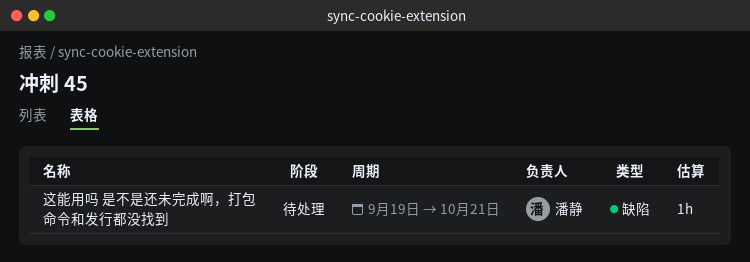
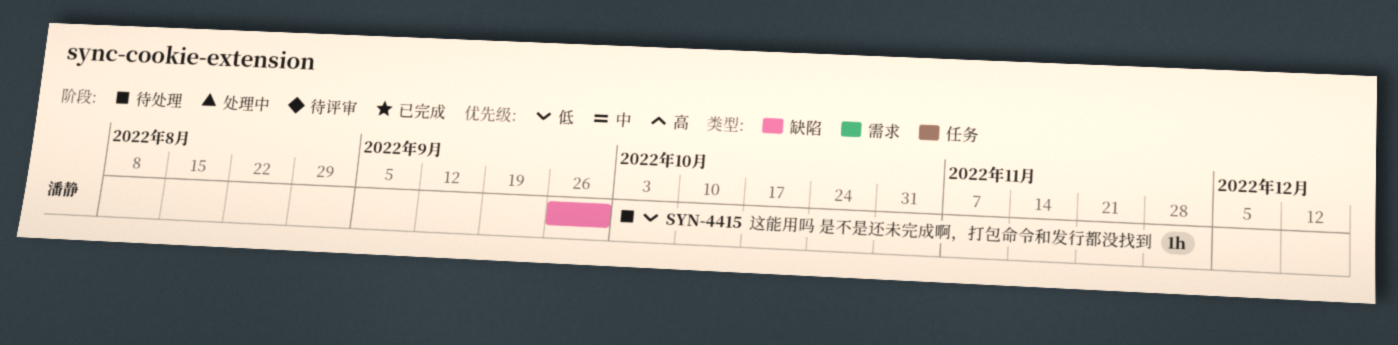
这能用吗 是不是还未完成啊，打包命令和发行都没找到, start: Sep 19 -> Sep 26
这能用吗 是不是还未完成啊，打包命令和发行都没找到, due: Oct 21 -> Sep 30

